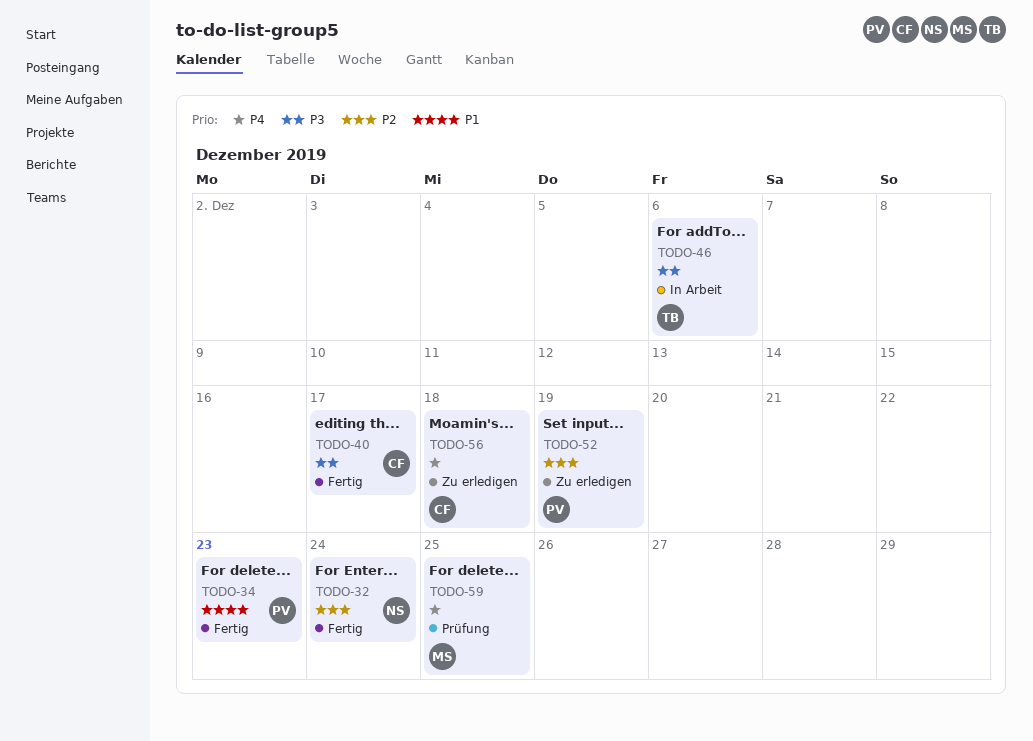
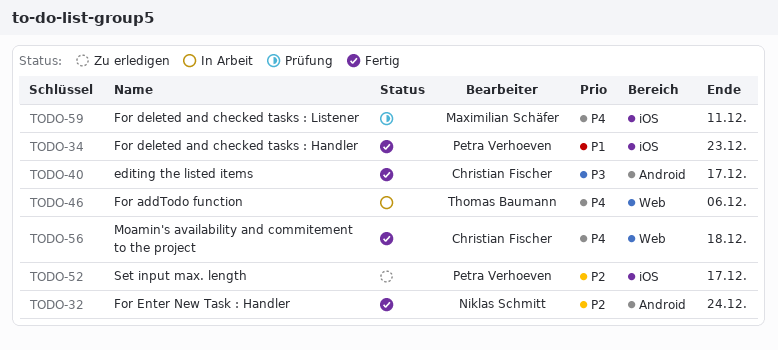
TODO-46, priority: P3 -> P4
TODO-52, due: Dec 19 -> Dec 17
TODO-56, status: Zu erledigen -> Fertig
TODO-59, due: Dec 25 -> Dec 11

